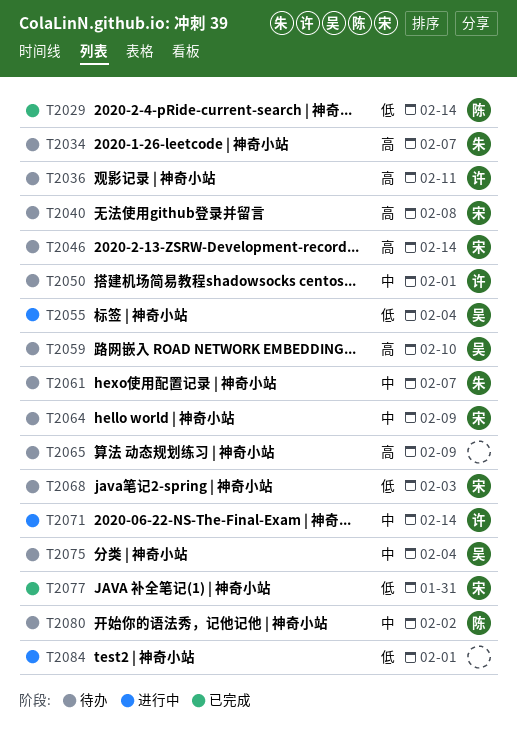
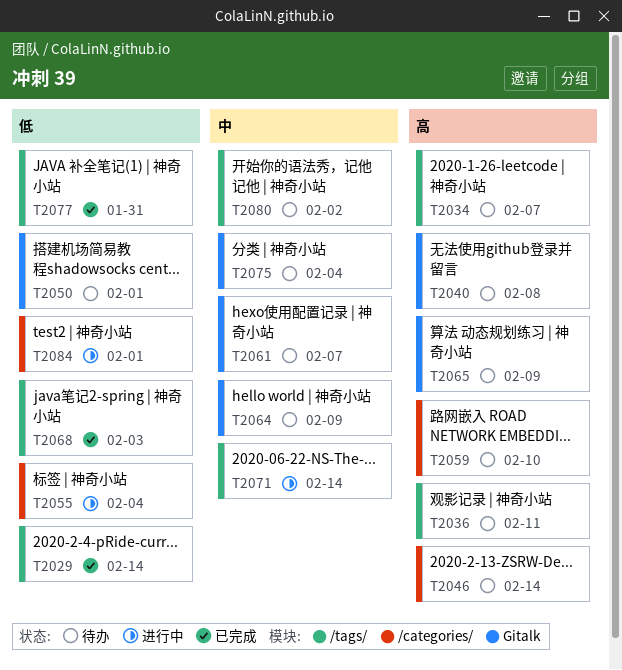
T2050, priority: 中 -> 低
T2068, status: 待办 -> 已完成

